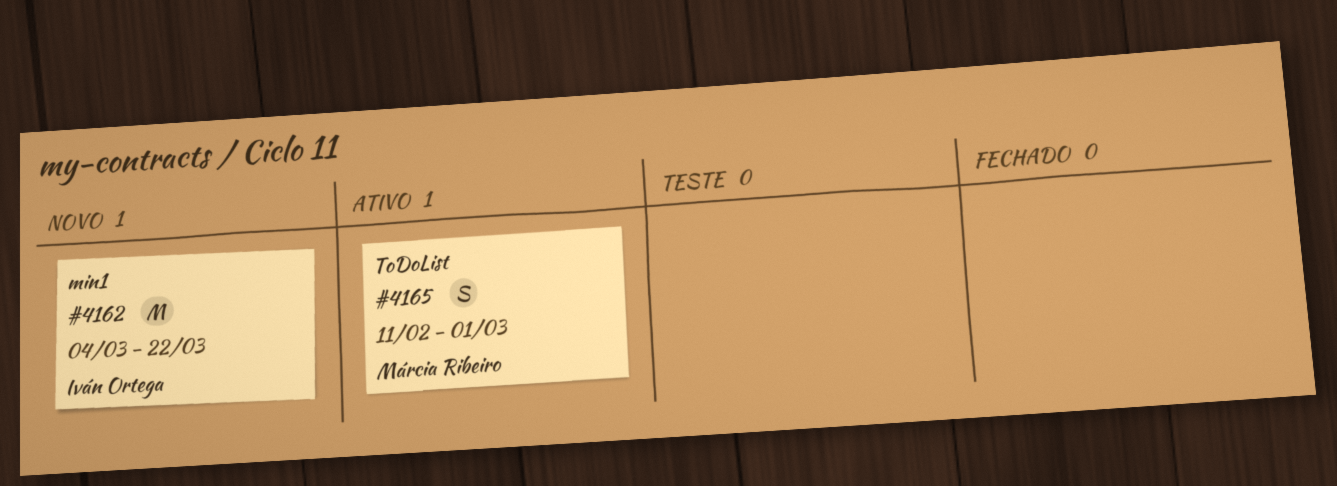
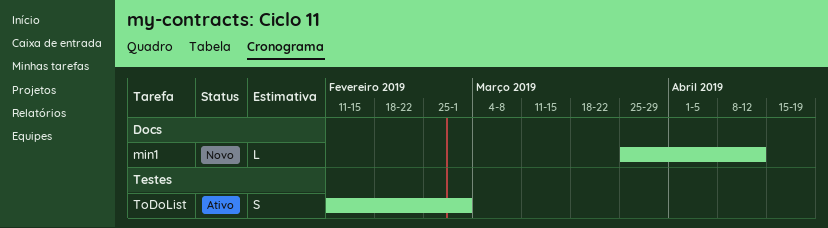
min1, estimate: M -> L
min1, start: Mar 4 -> Mar 25
min1, due: Mar 22 -> Apr 12

